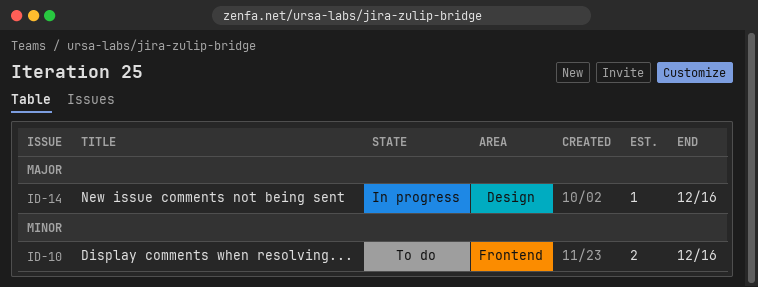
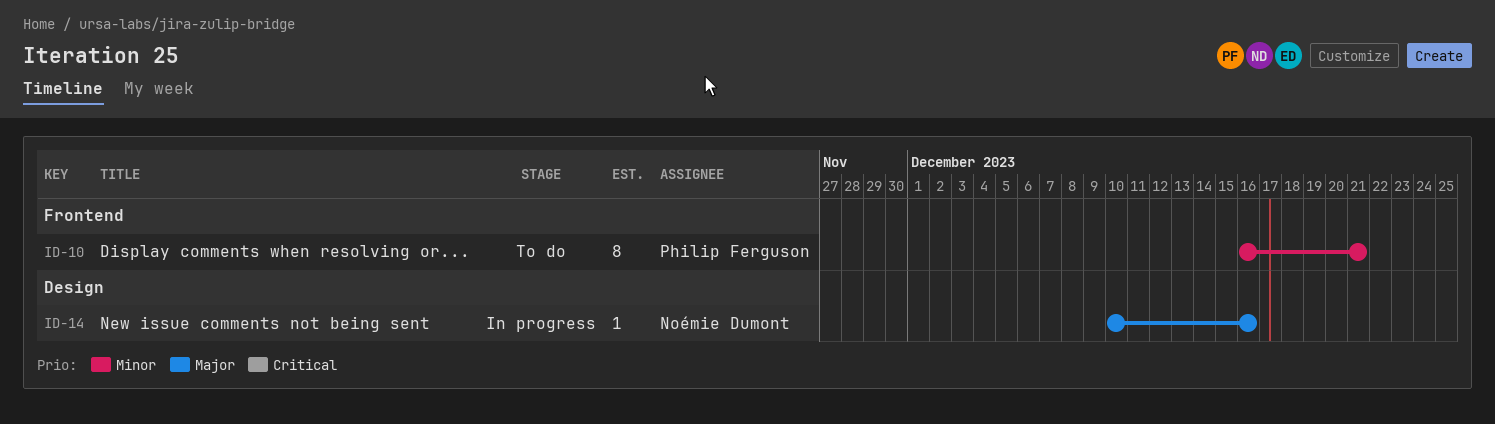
ID-10, estimate: 2 -> 8
ID-10, due: Dec 16 -> Dec 21

